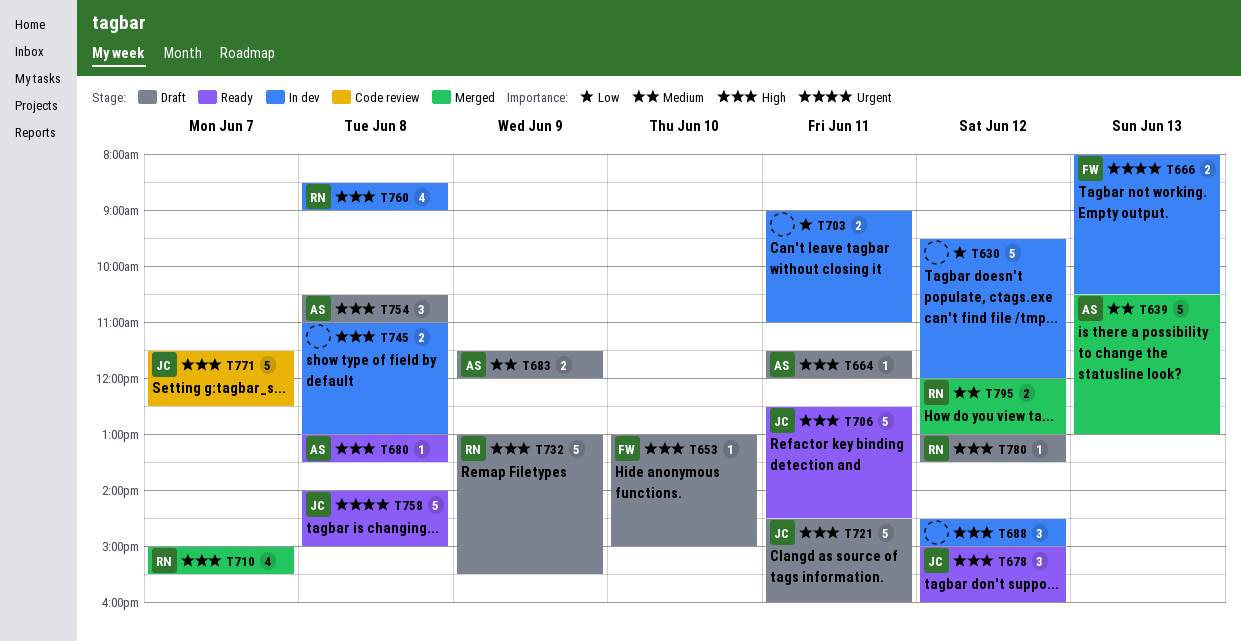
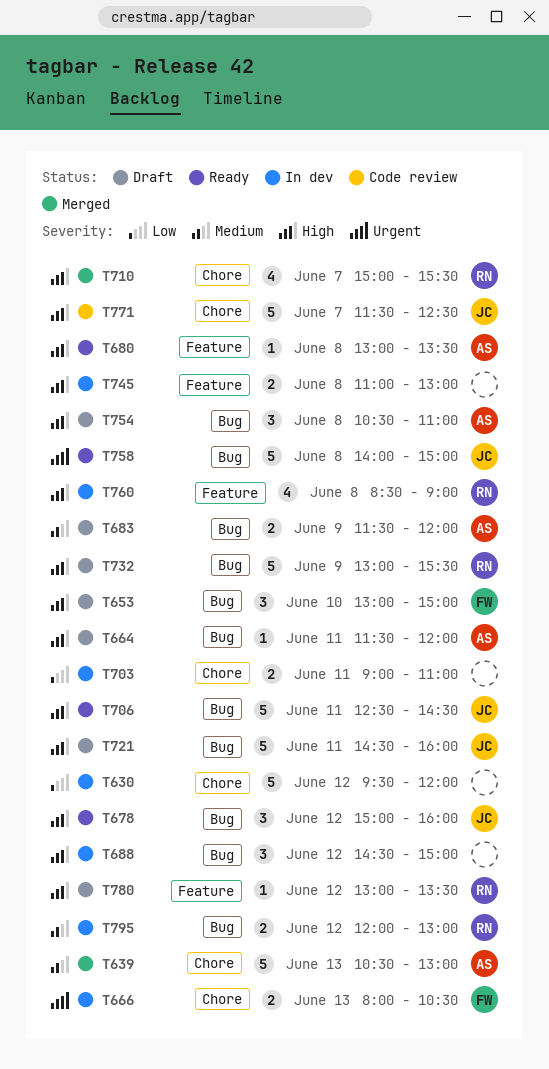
T653, estimate: 1 -> 3
T795, status: Merged -> In dev

